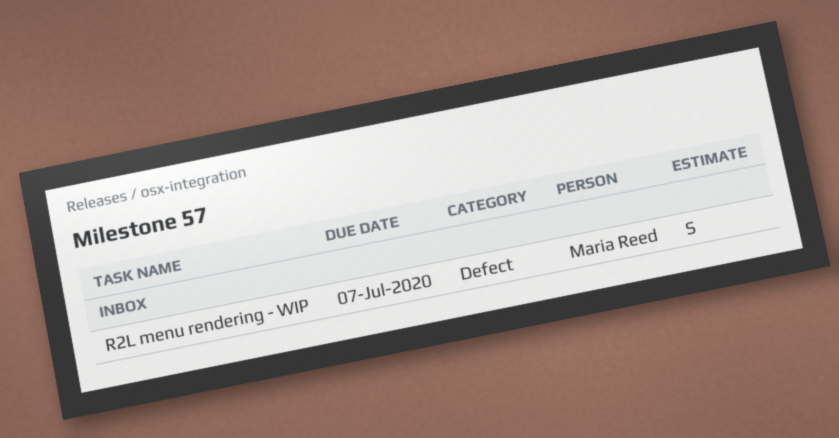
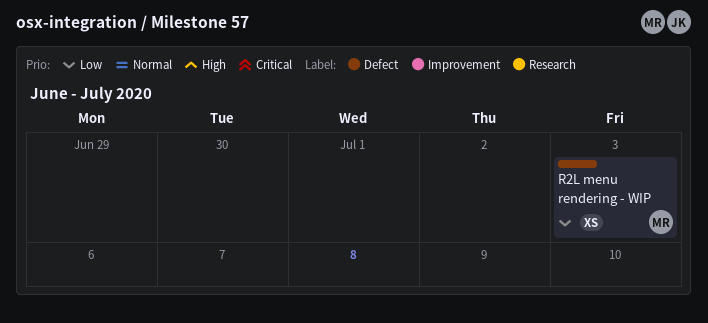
R2L menu rendering - WIP, estimate: S -> XS
R2L menu rendering - WIP, due: Jul 7 -> Jul 3

